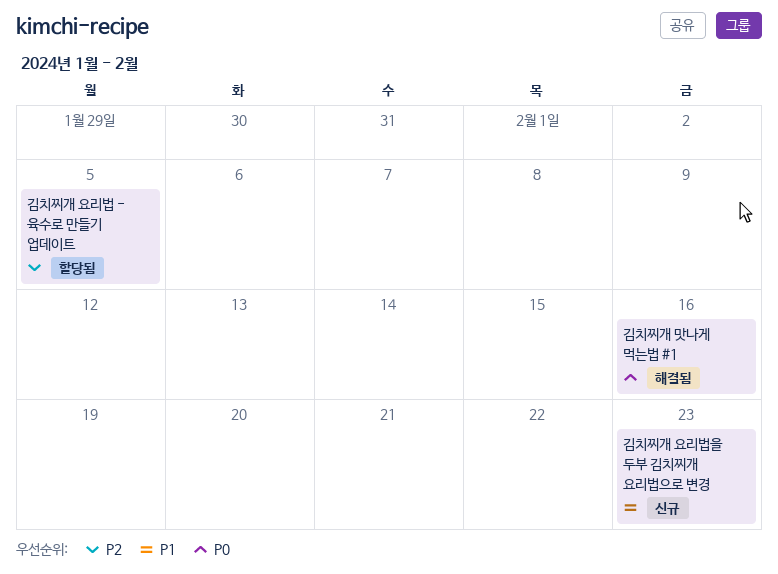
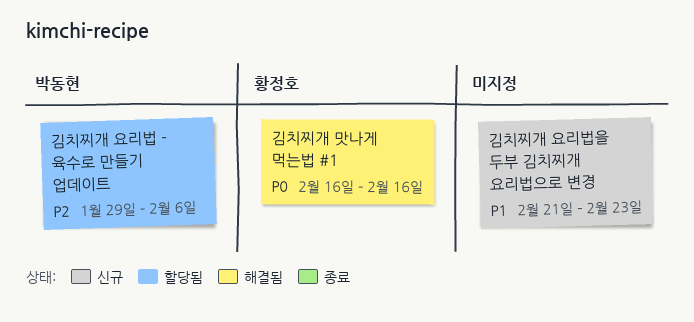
김치찌개 요리법 - 육수로 만들기 업데이트, due: Feb 5 -> Feb 6

